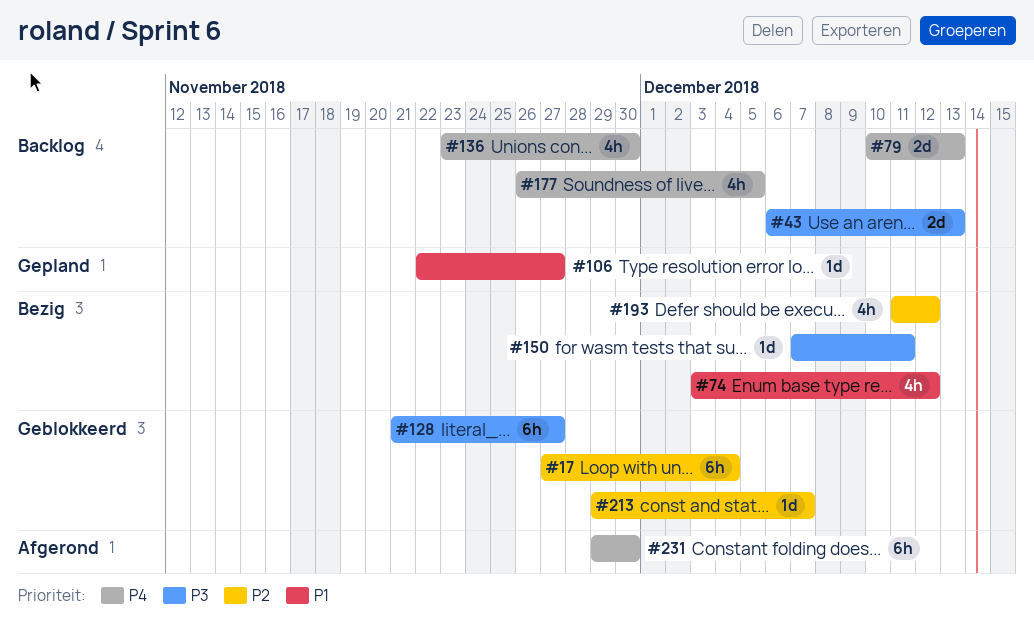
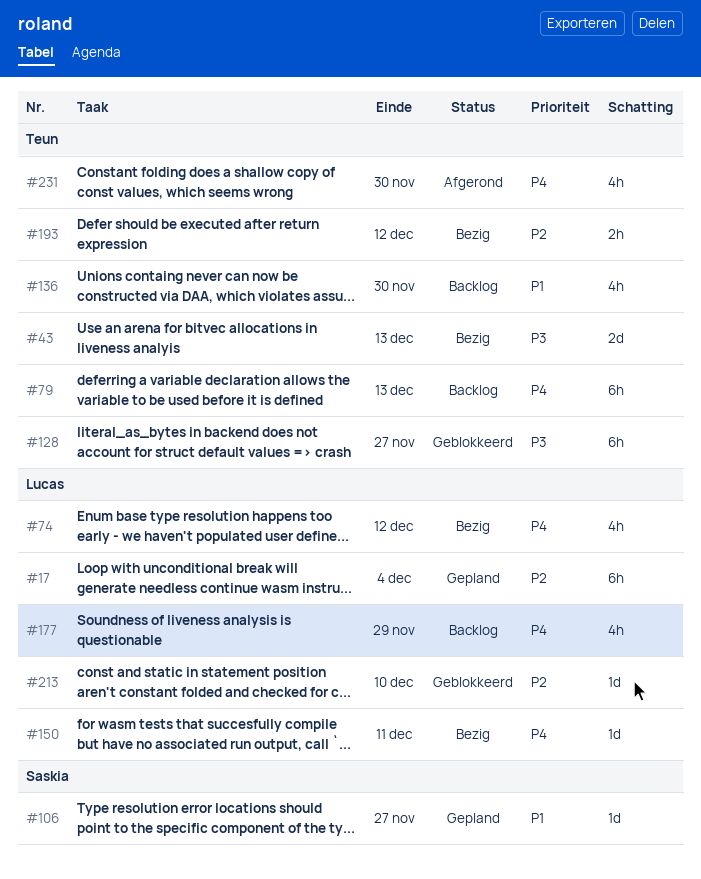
#17, status: Geblokkeerd -> Gepland
#43, status: Backlog -> Bezig
#74, priority: P1 -> P4
#79, estimate: 2d -> 6h
#136, priority: P4 -> P1
#150, priority: P3 -> P4
#177, due: Dec 5 -> Nov 29
#193, estimate: 4h -> 2h
#213, due: Dec 7 -> Dec 10
#231, estimate: 6h -> 4h

